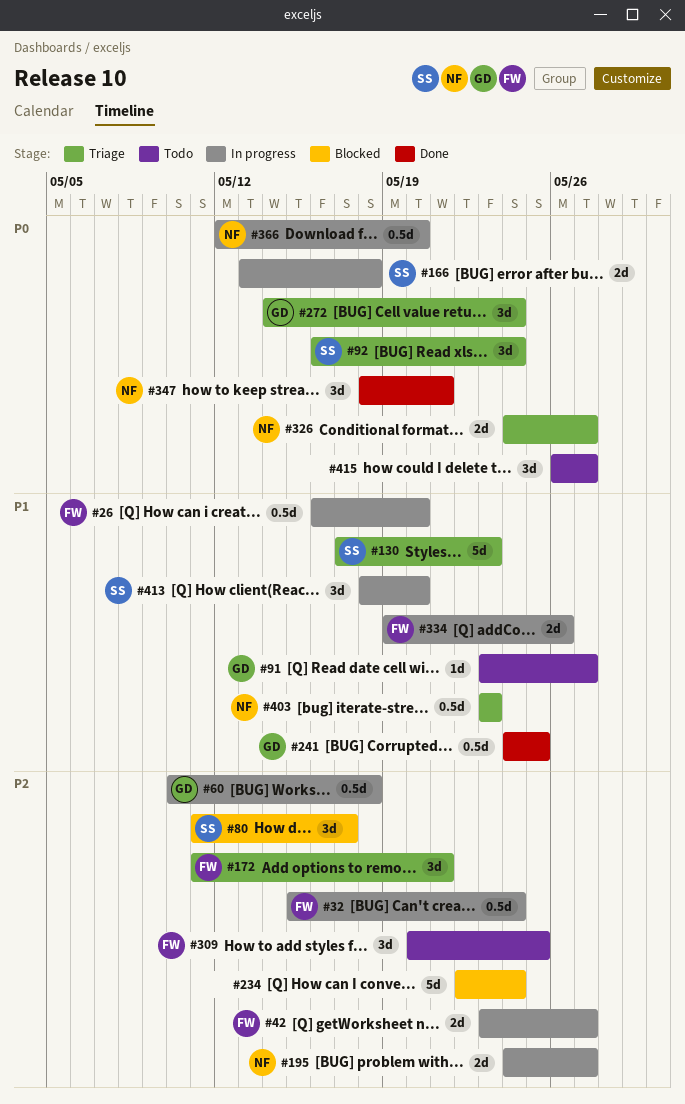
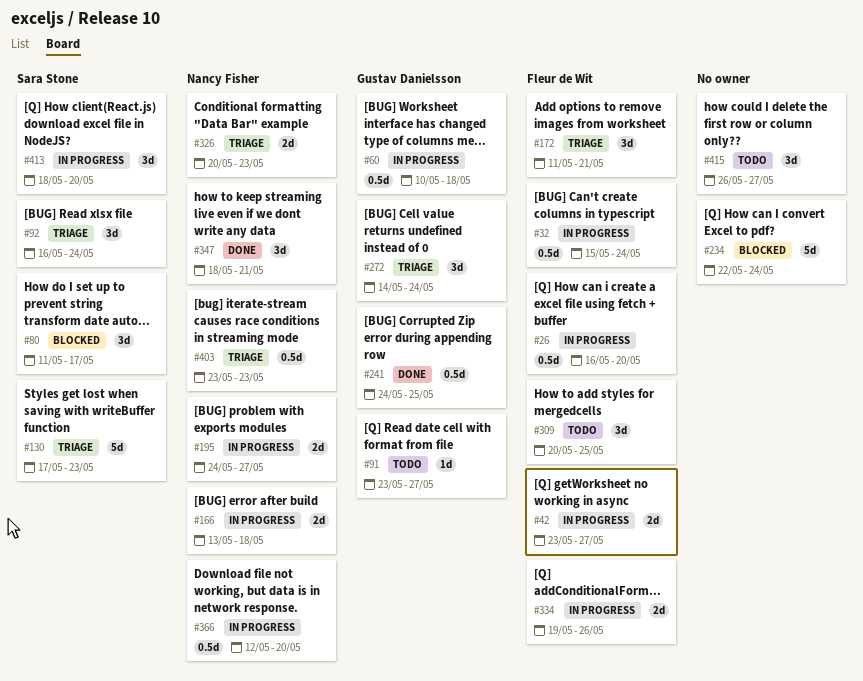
#166, owner: Sara Stone -> Nancy Fisher
#326, start: May 24 -> May 20
#326, due: May 27 -> May 23

